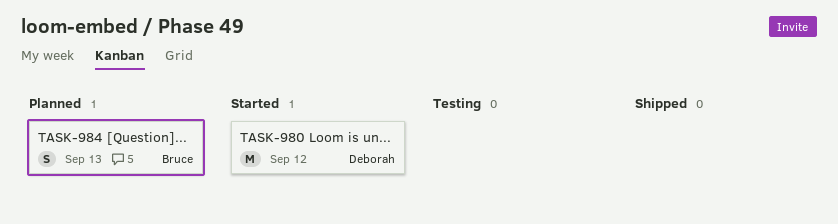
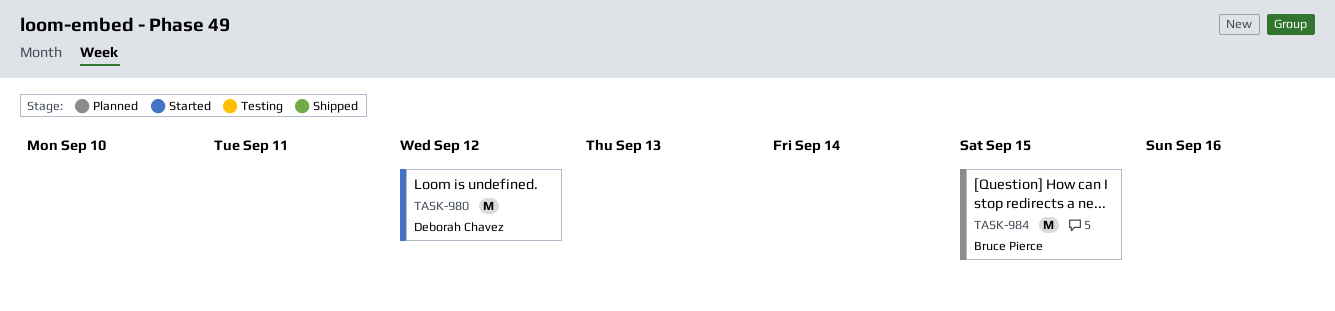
TASK-984, estimate: S -> M
TASK-984, due: Sep 13 -> Sep 15

